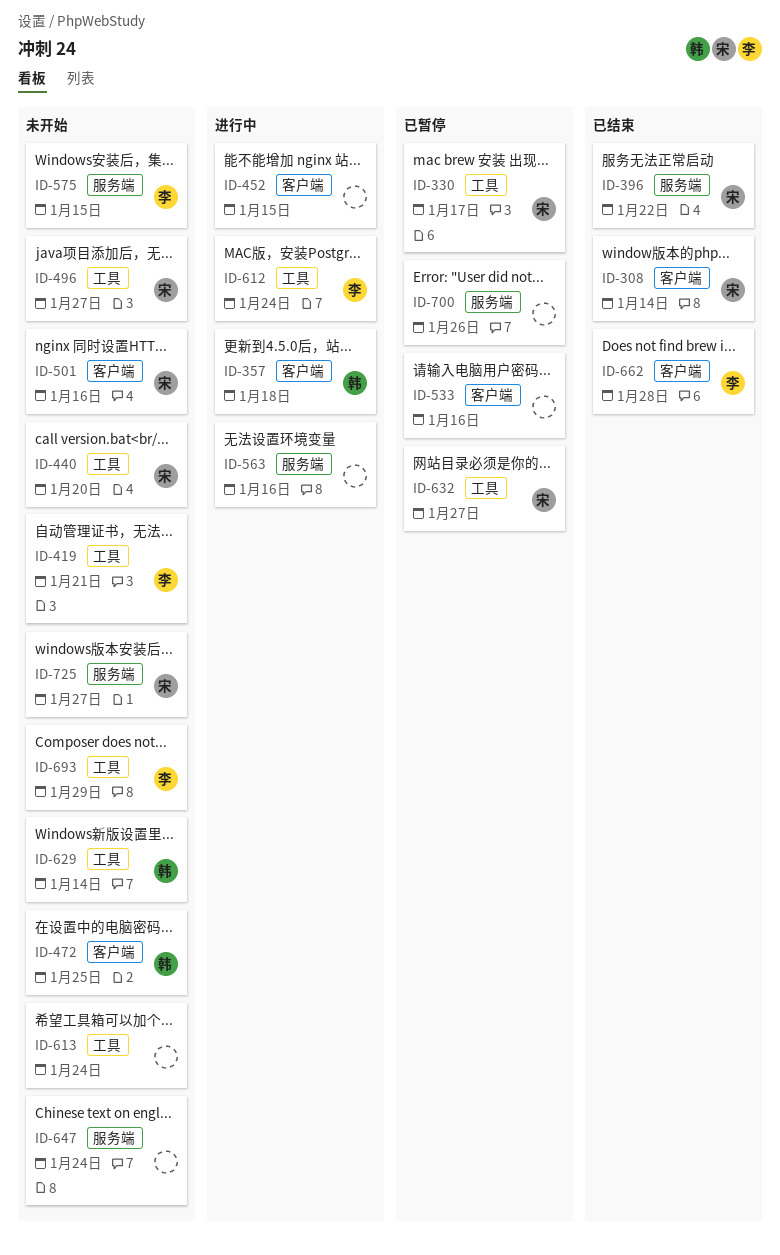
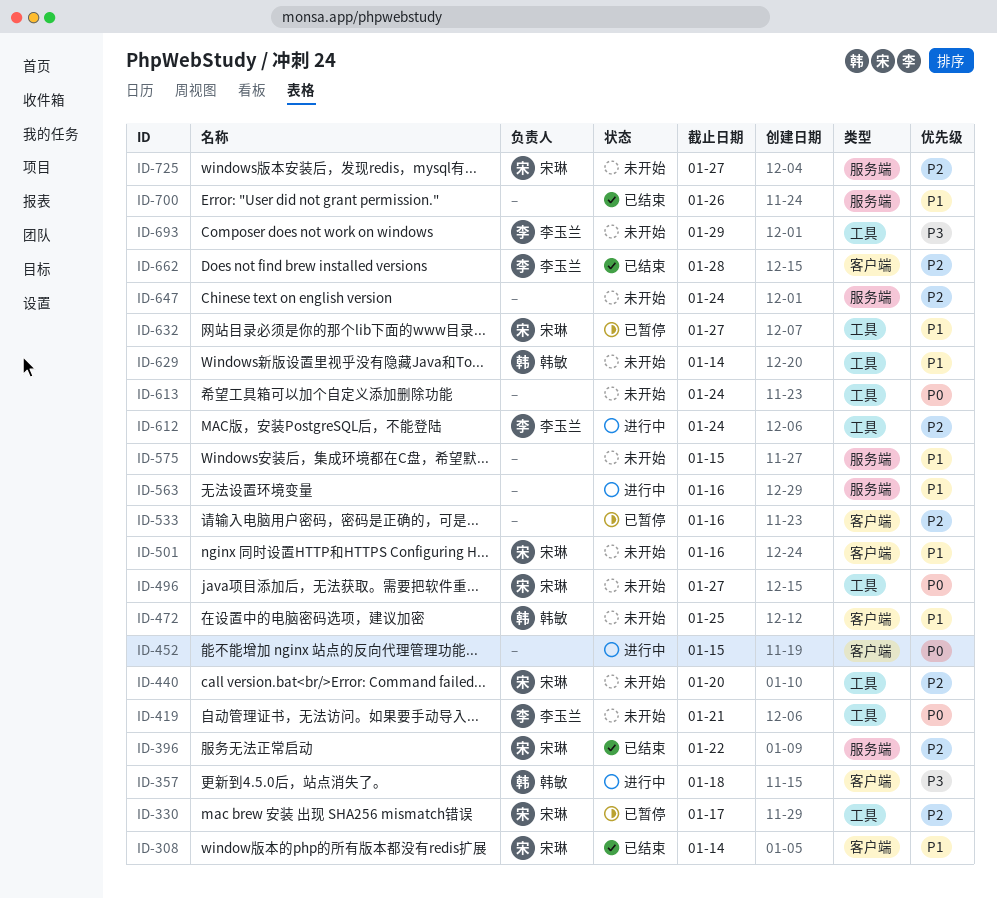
ID-575, owner: 李玉兰 -> none
ID-700, status: 已暂停 -> 已结束

